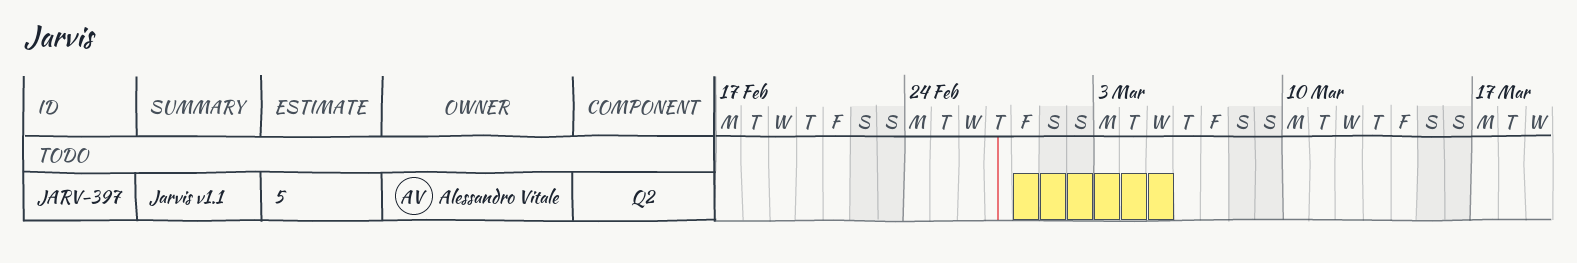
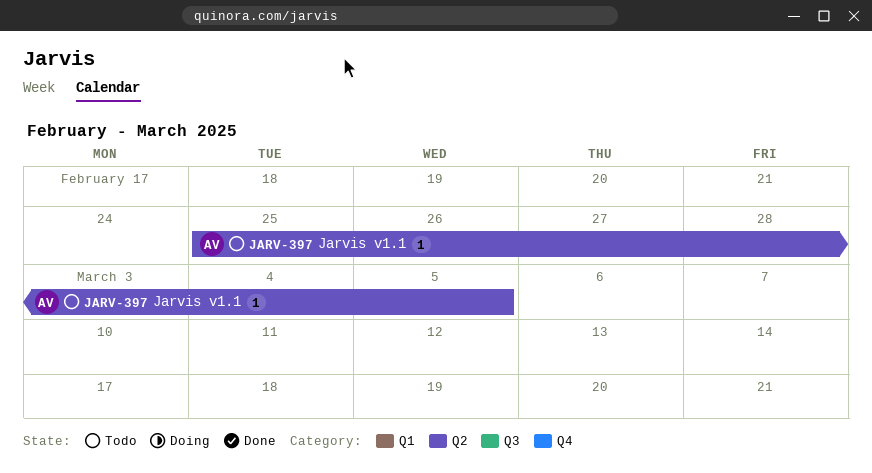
JARV-397, estimate: 5 -> 1
JARV-397, start: Feb 28 -> Feb 25

